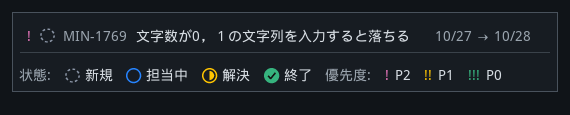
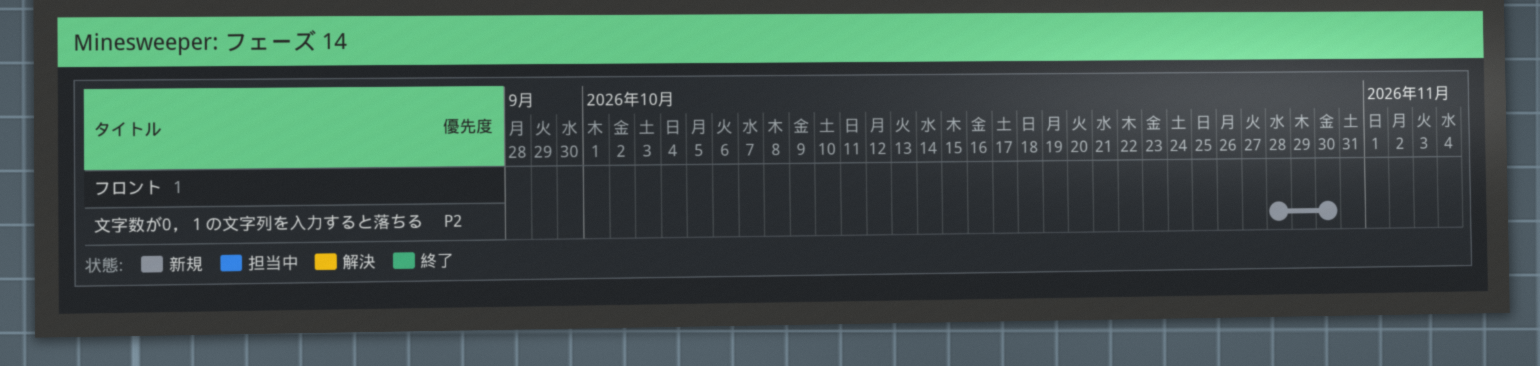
文字数が0，１の文字列を入力すると落ちる, start: Oct 27 -> Oct 28
文字数が0，１の文字列を入力すると落ちる, due: Oct 28 -> Oct 30

